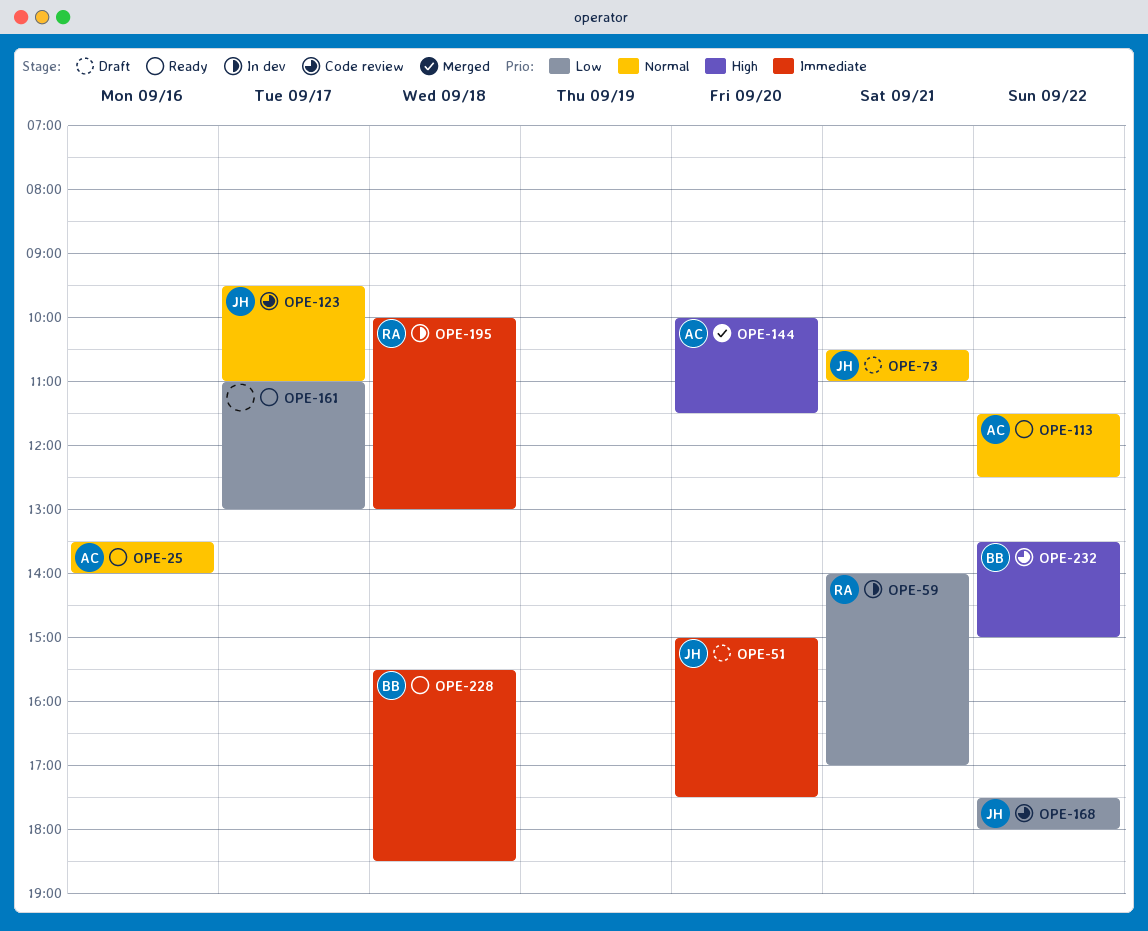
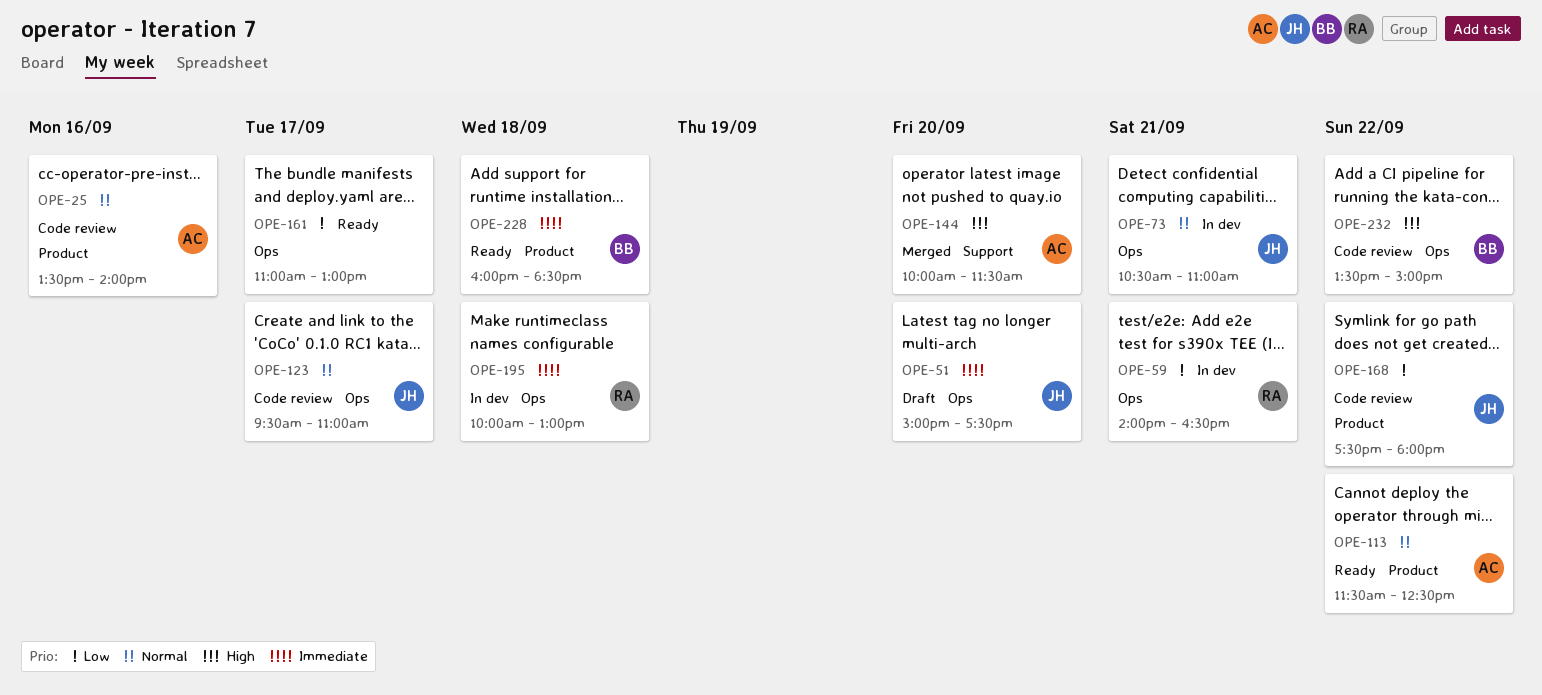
OPE-25, status: Ready -> Code review
OPE-59, ends: 17:00 -> 16:30
OPE-73, status: Draft -> In dev
OPE-228, begins: 15:30 -> 16:00

